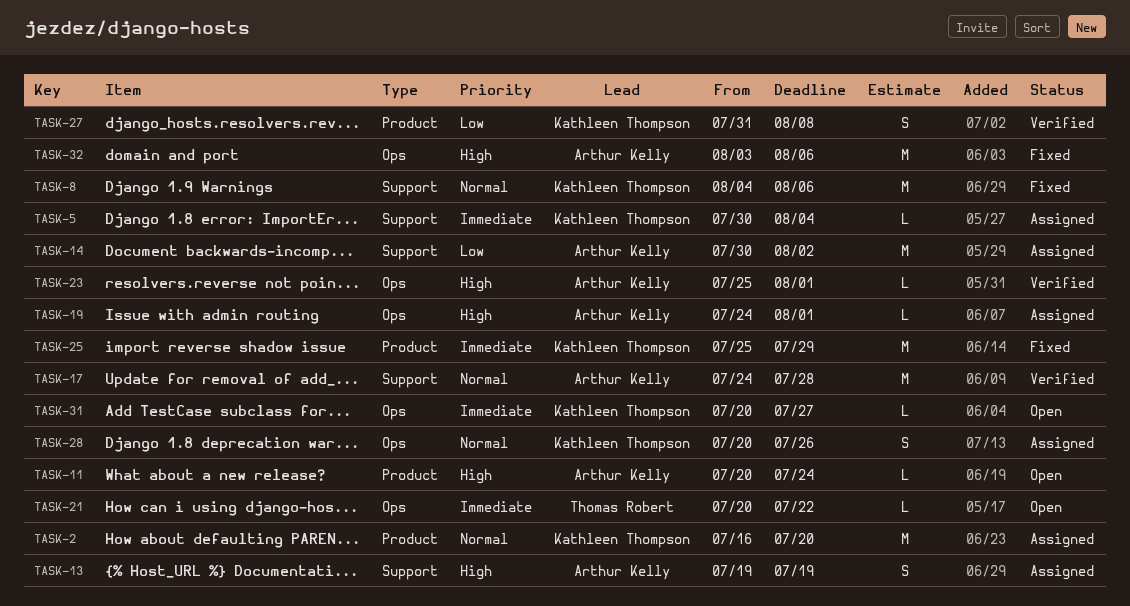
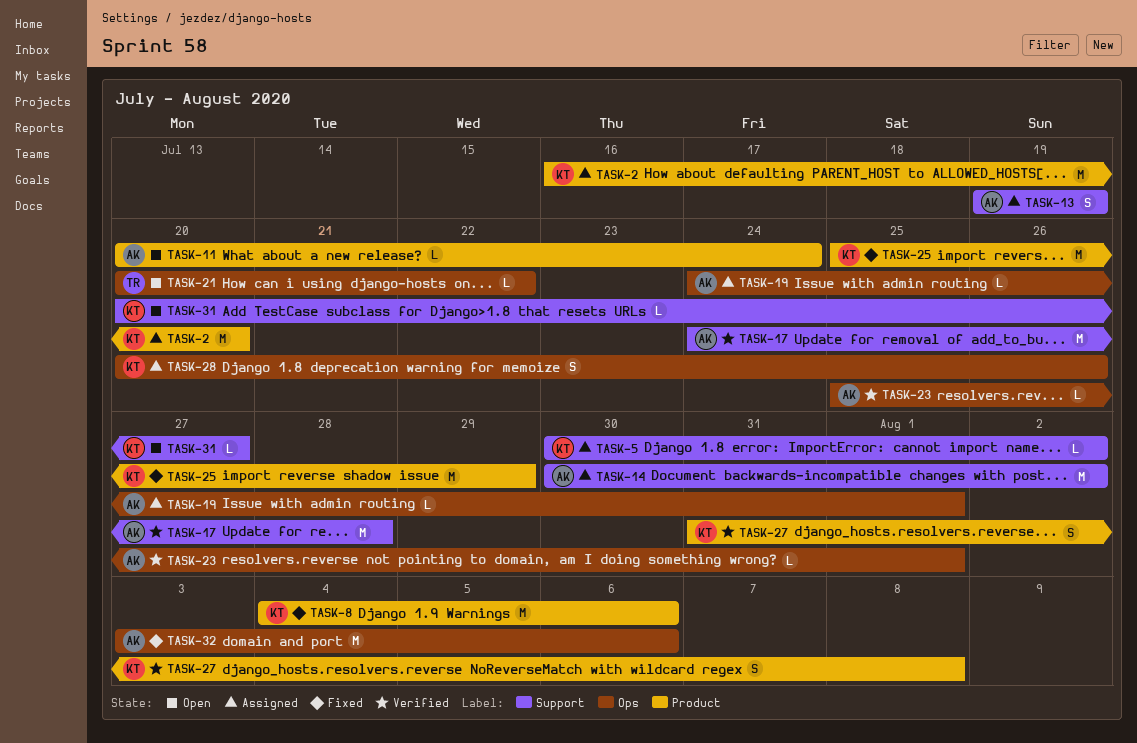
TASK-5, due: Aug 4 -> Aug 2
TASK-8, label: Support -> Product
TASK-31, label: Ops -> Support

